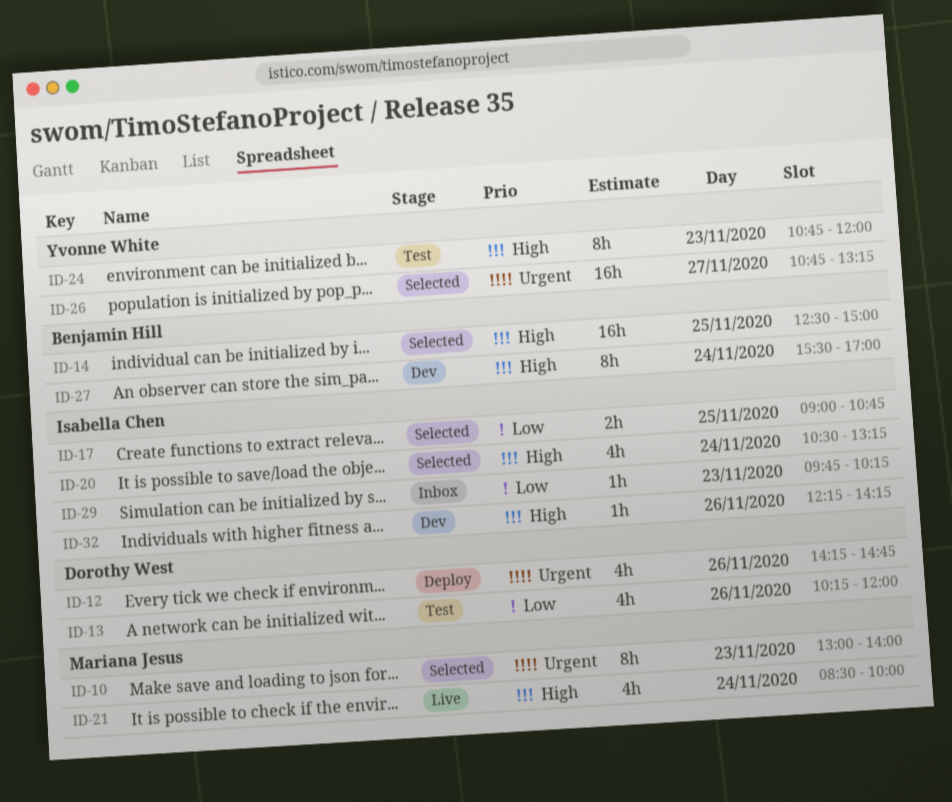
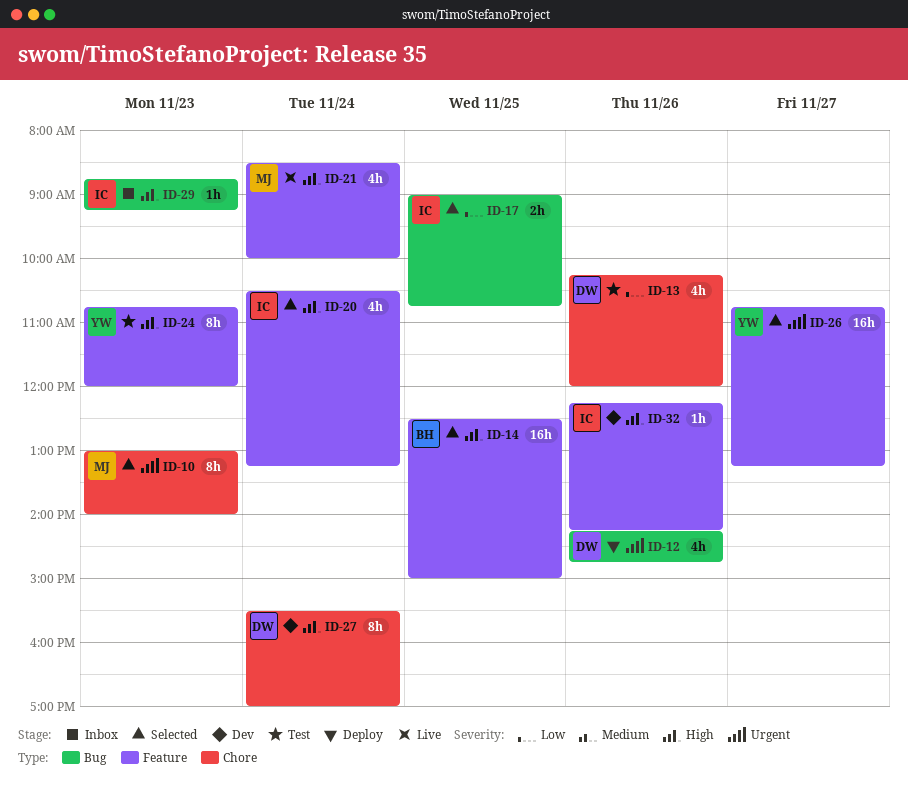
ID-27, owner: Benjamin Hill -> Dorothy West
ID-29, priority: Low -> High
ID-29, begins: 09:45 -> 08:45
ID-29, ends: 10:15 -> 09:15

